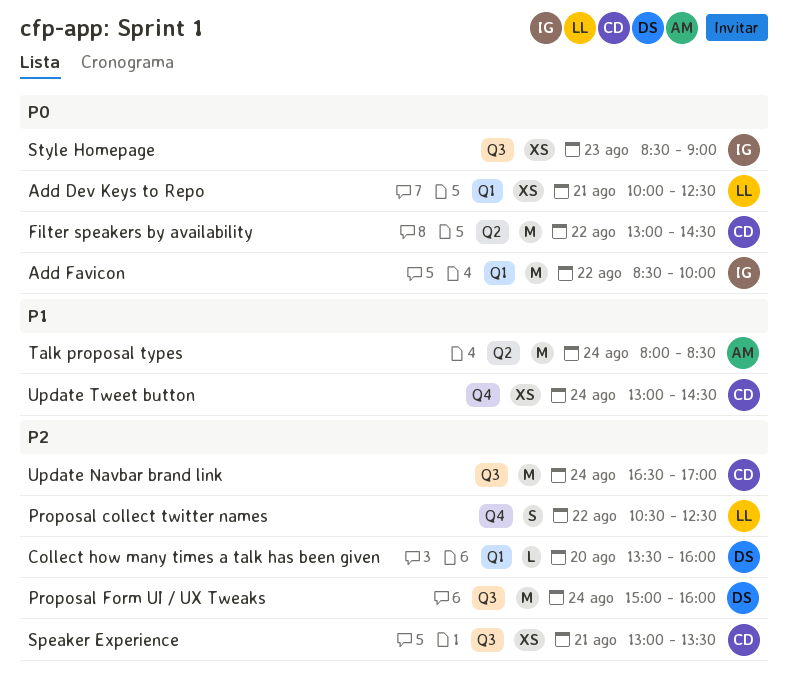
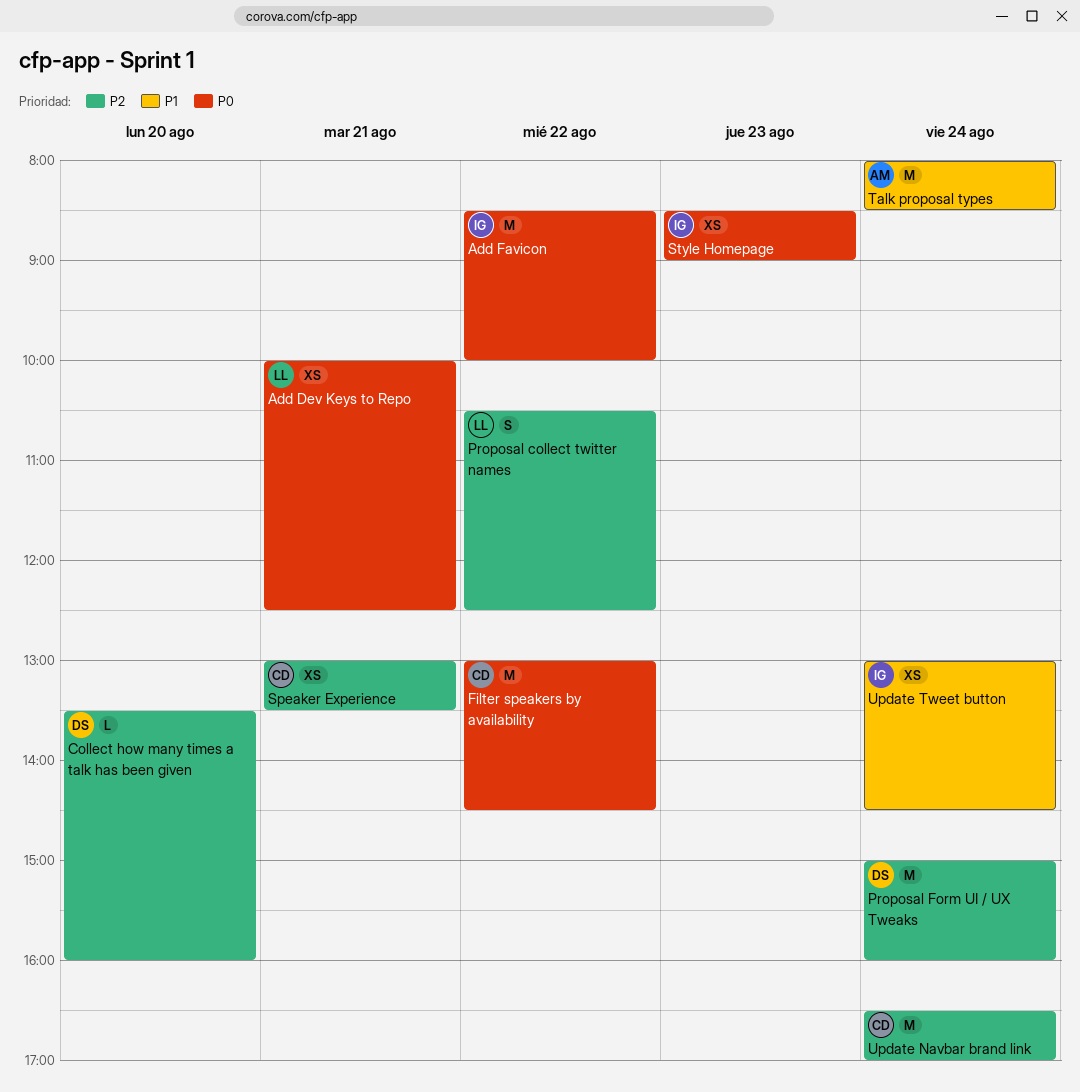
Update Tweet button, owner: CD -> IG

